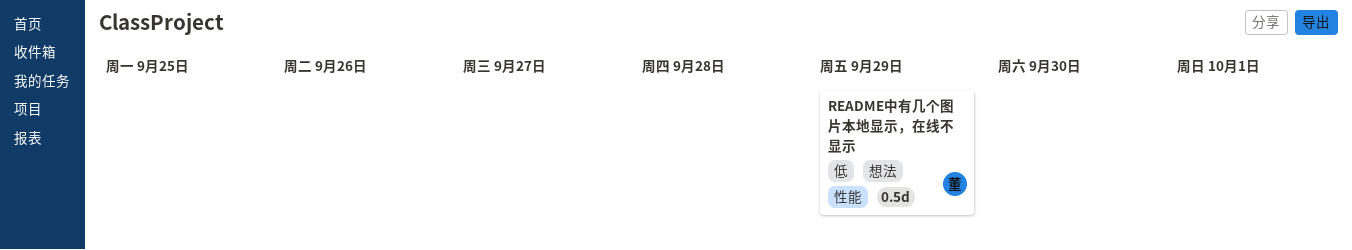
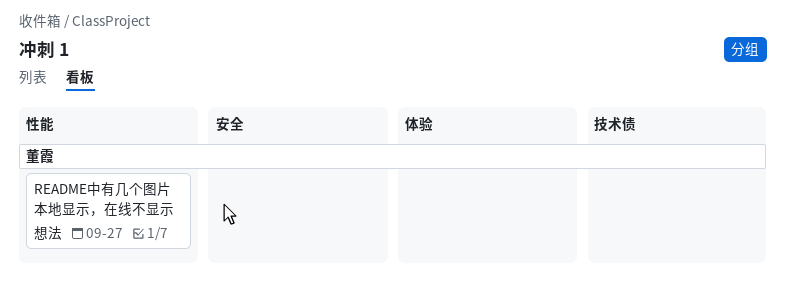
README中有几个图片本地显示，在线不显示, due: Sep 29 -> Sep 27

